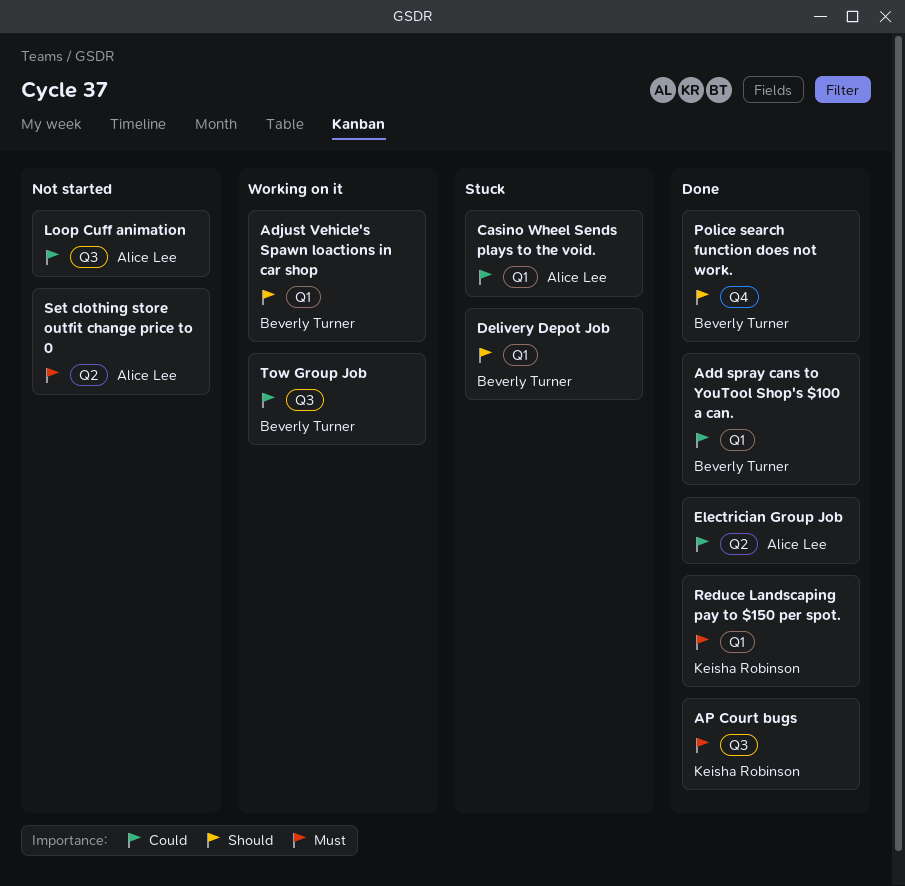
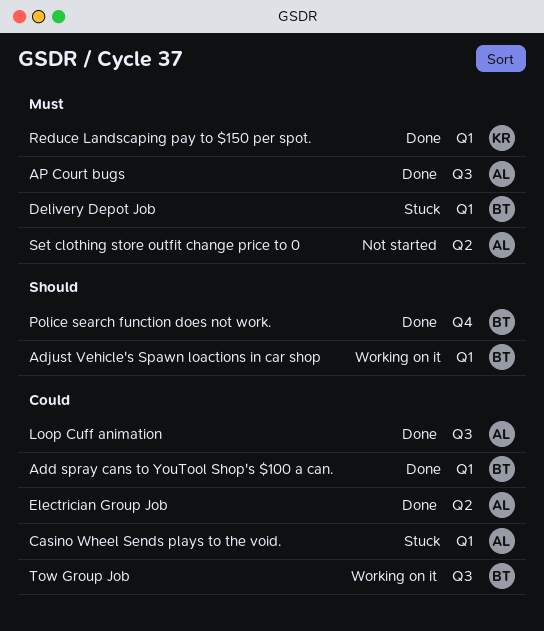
AP Court bugs, owner: Keisha Robinson -> Alice Lee
Delivery Depot Job, priority: Should -> Must
Loop Cuff animation, status: Not started -> Done

